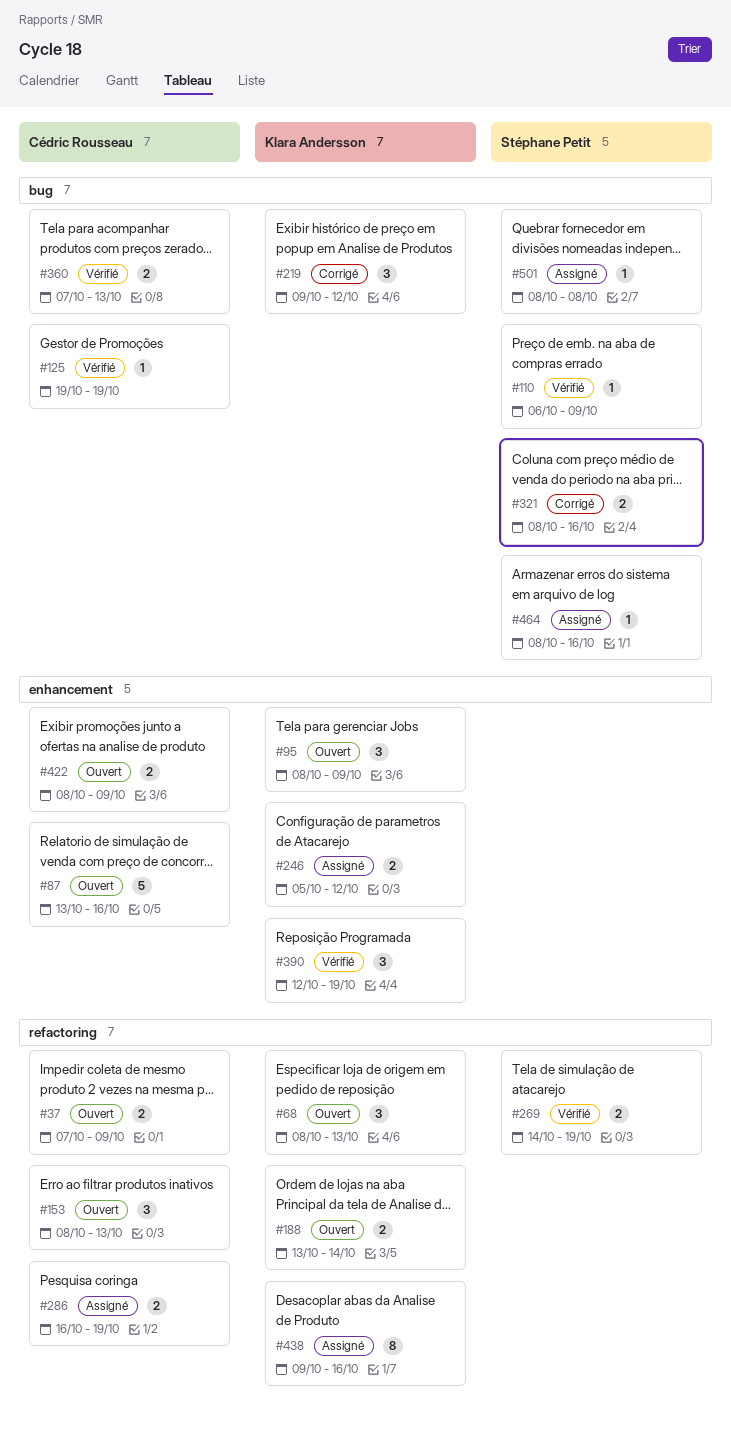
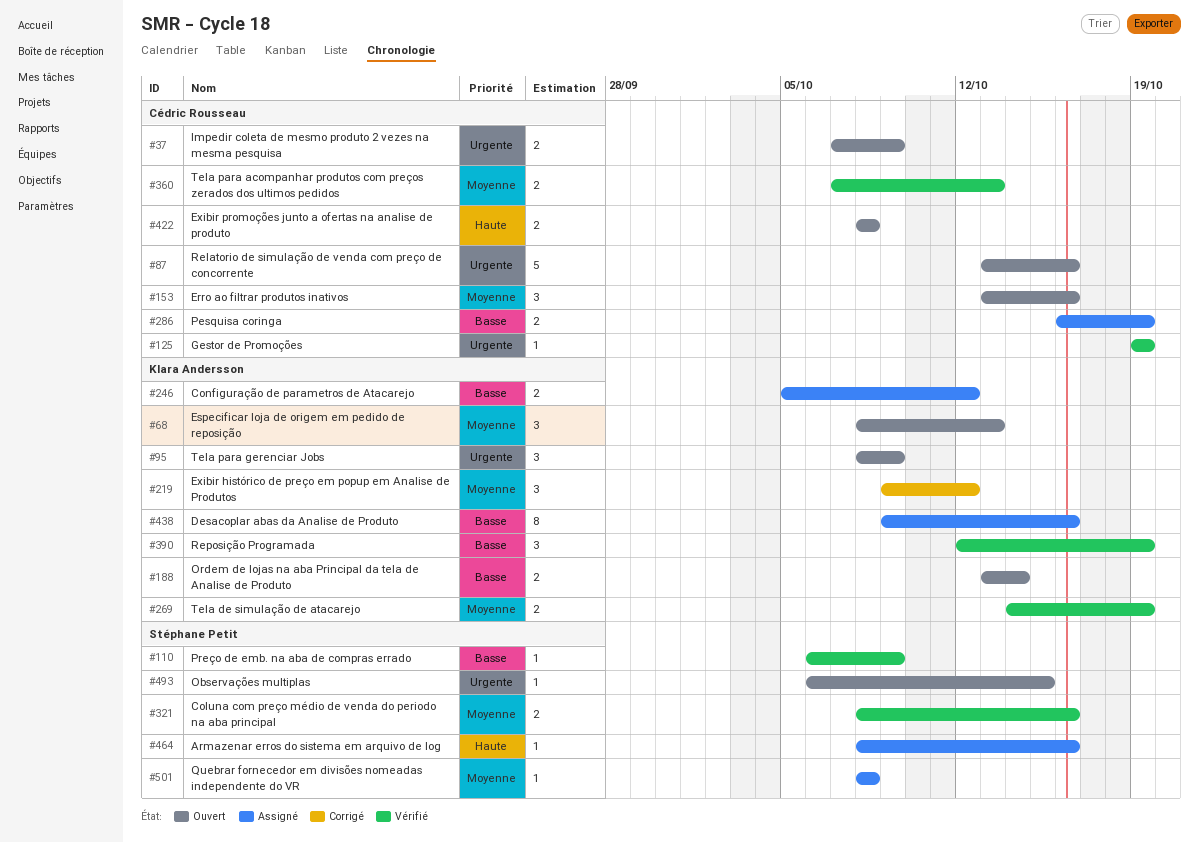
#153, start: Oct 8 -> Oct 13
#153, due: Oct 13 -> Oct 16
#269, owner: Stéphane Petit -> Klara Andersson
#321, status: Corrigé -> Vérifié
#422, due: Oct 9 -> Oct 8
#493: none -> present

